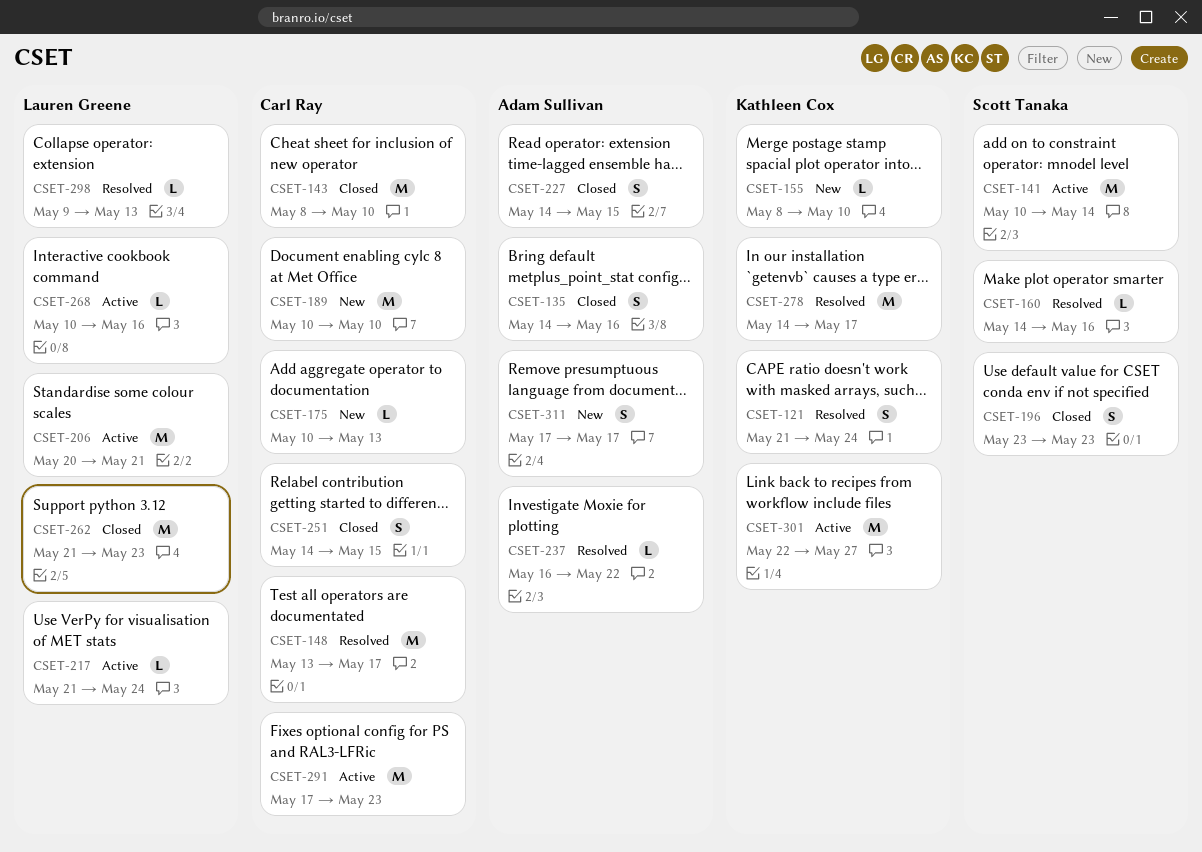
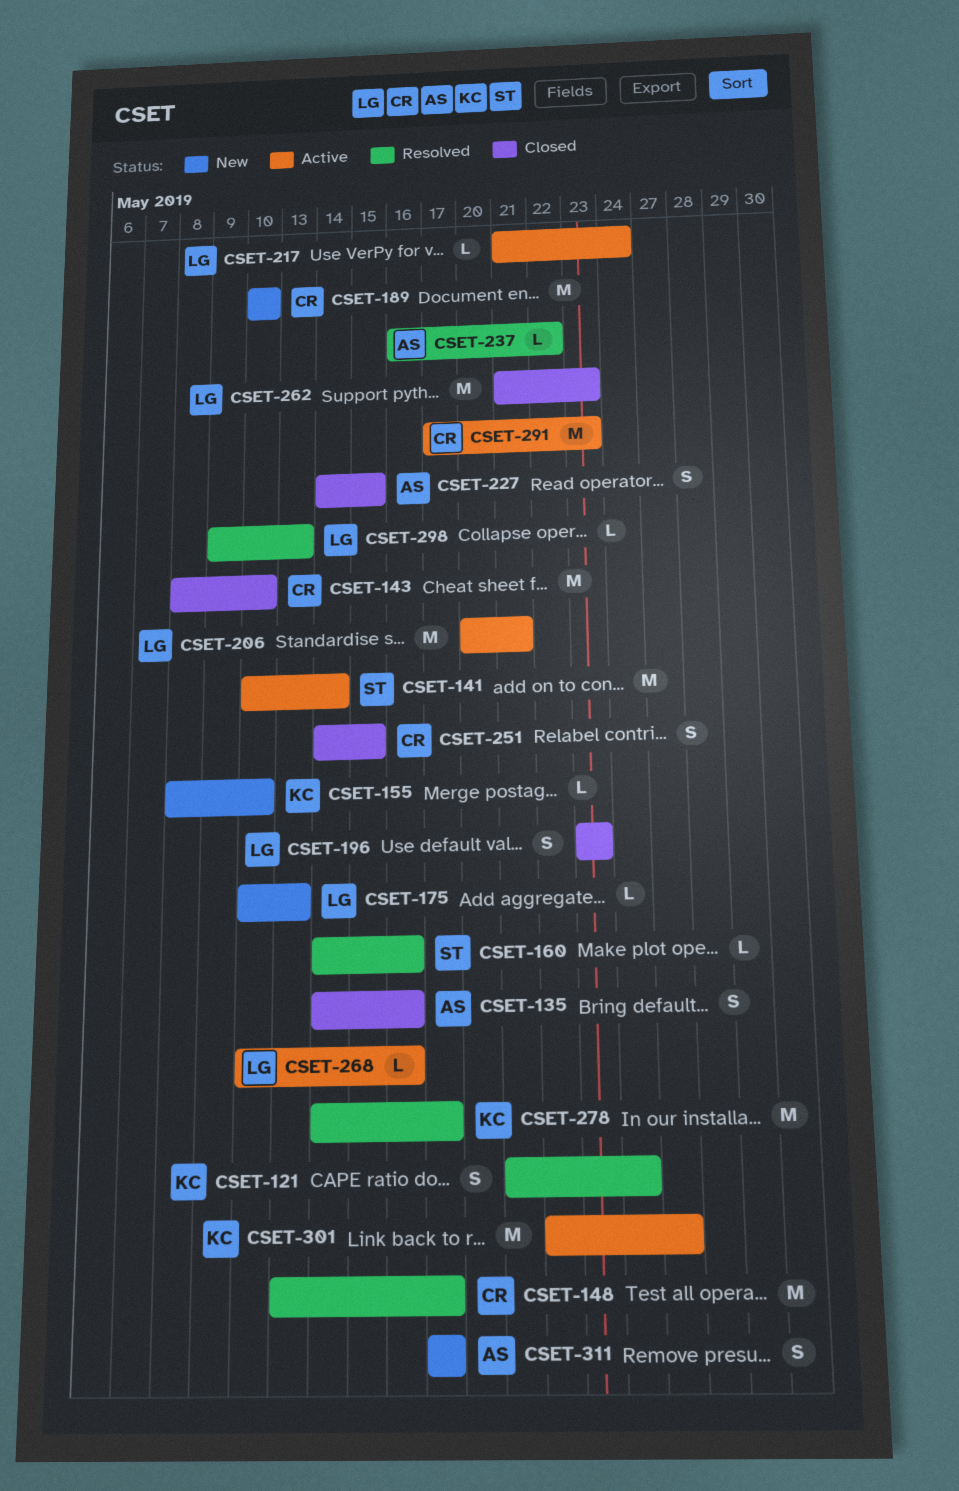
CSET-175, owner: Carl Ray -> Lauren Greene
CSET-196, owner: Scott Tanaka -> Lauren Greene

